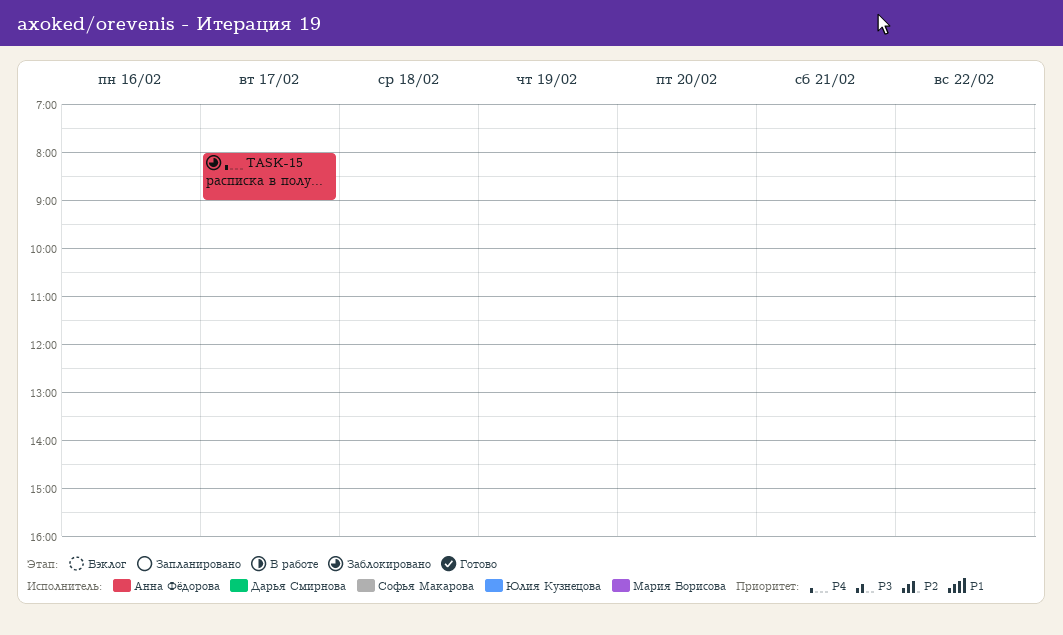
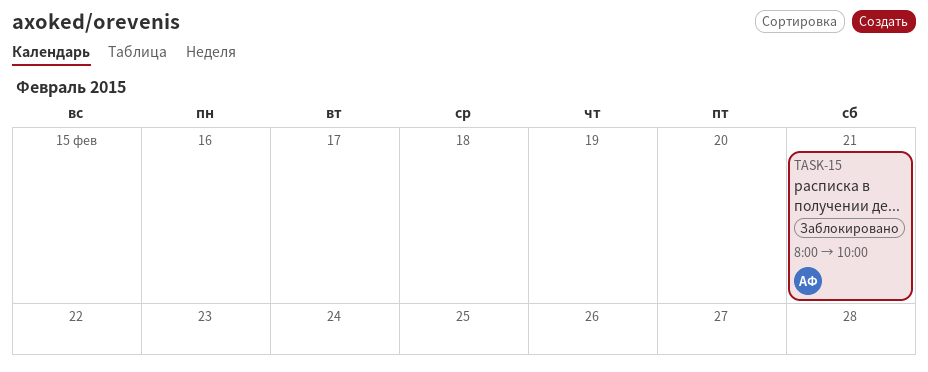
TASK-15, day: Feb 17 -> Feb 21
TASK-15, ends: 09:00 -> 10:00

